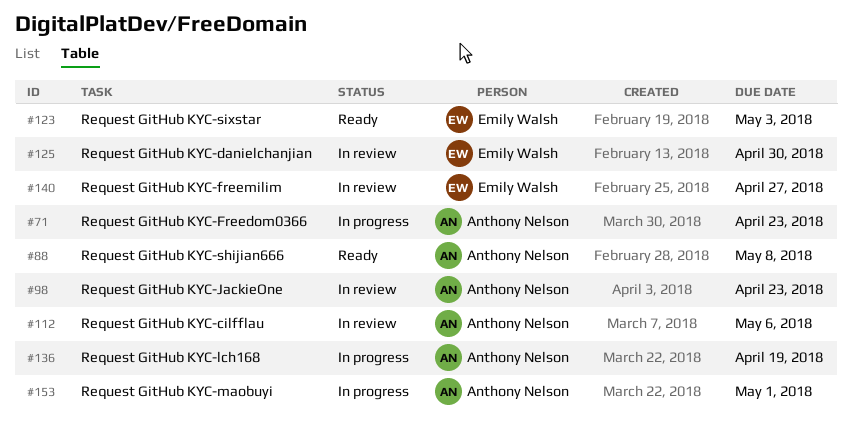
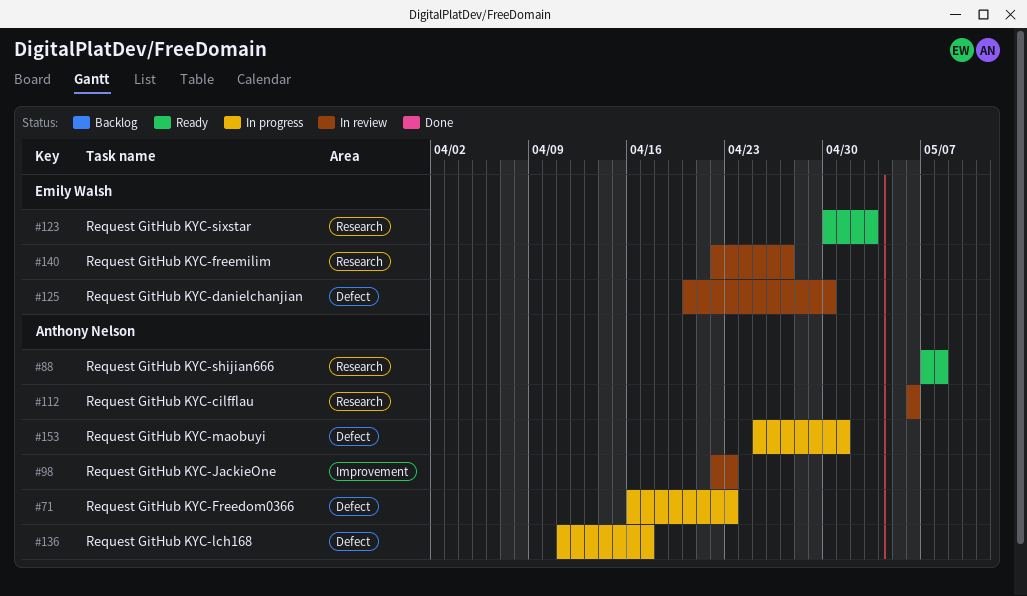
#136, due: Apr 19 -> Apr 17

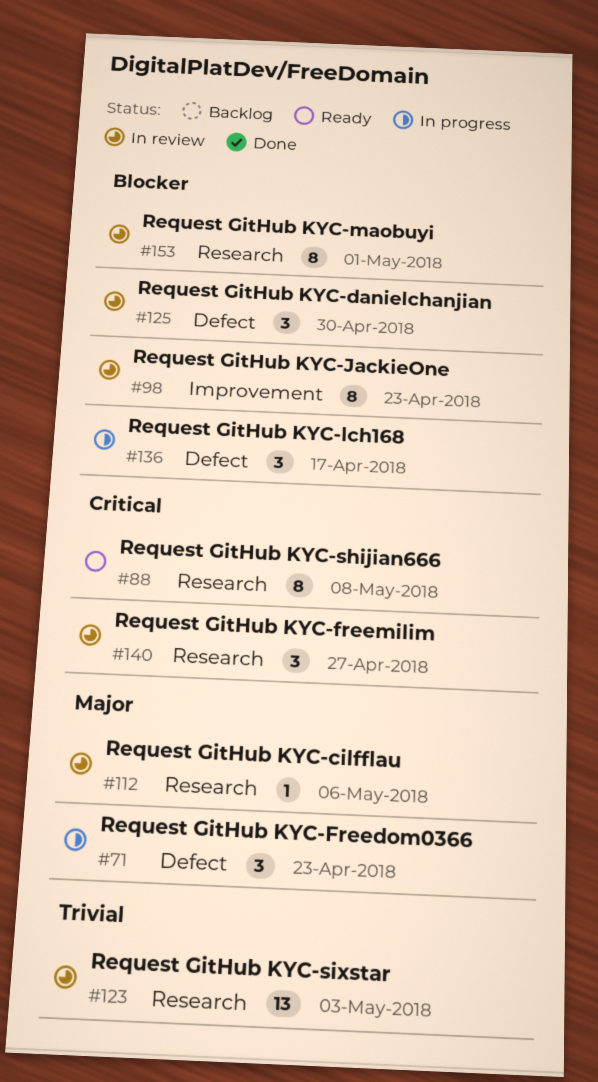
#123, status: Ready -> In review
#153, status: In progress -> In review
#153, label: Defect -> Research

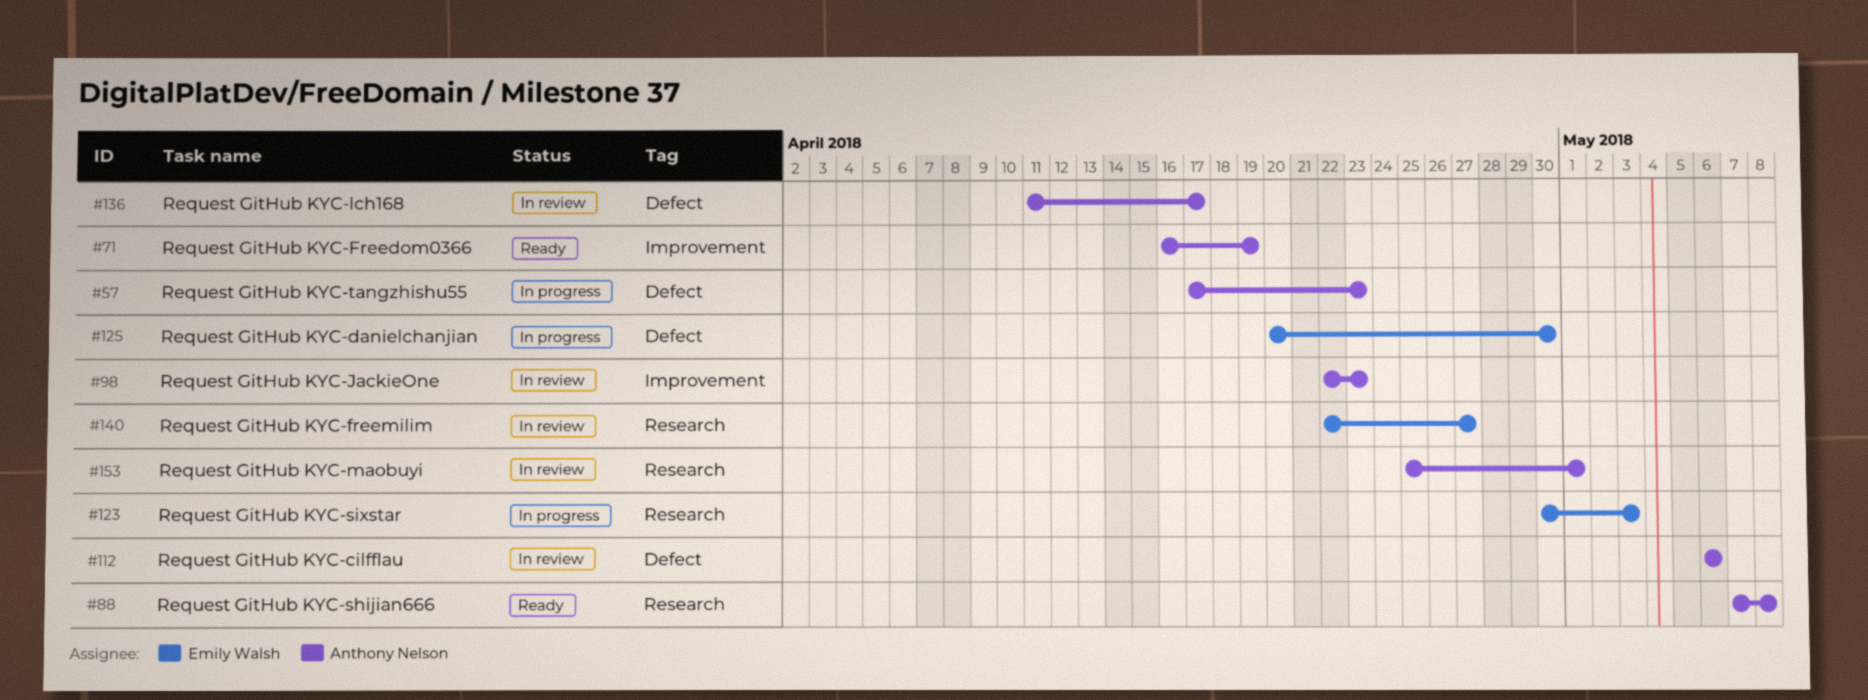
#57: none -> present
#71, status: In progress -> Ready
#71, label: Defect -> Improvement
#71, due: Apr 23 -> Apr 19
#112, label: Research -> Defect
#123, status: In review -> In progress
#125, status: In review -> In progress
#136, status: In progress -> In review

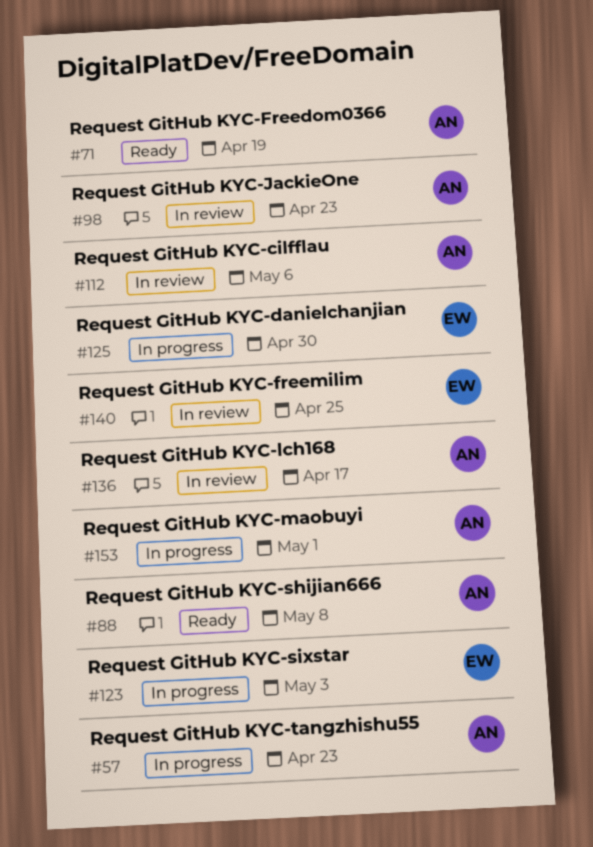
#140, due: Apr 27 -> Apr 25
#153, status: In review -> In progress

